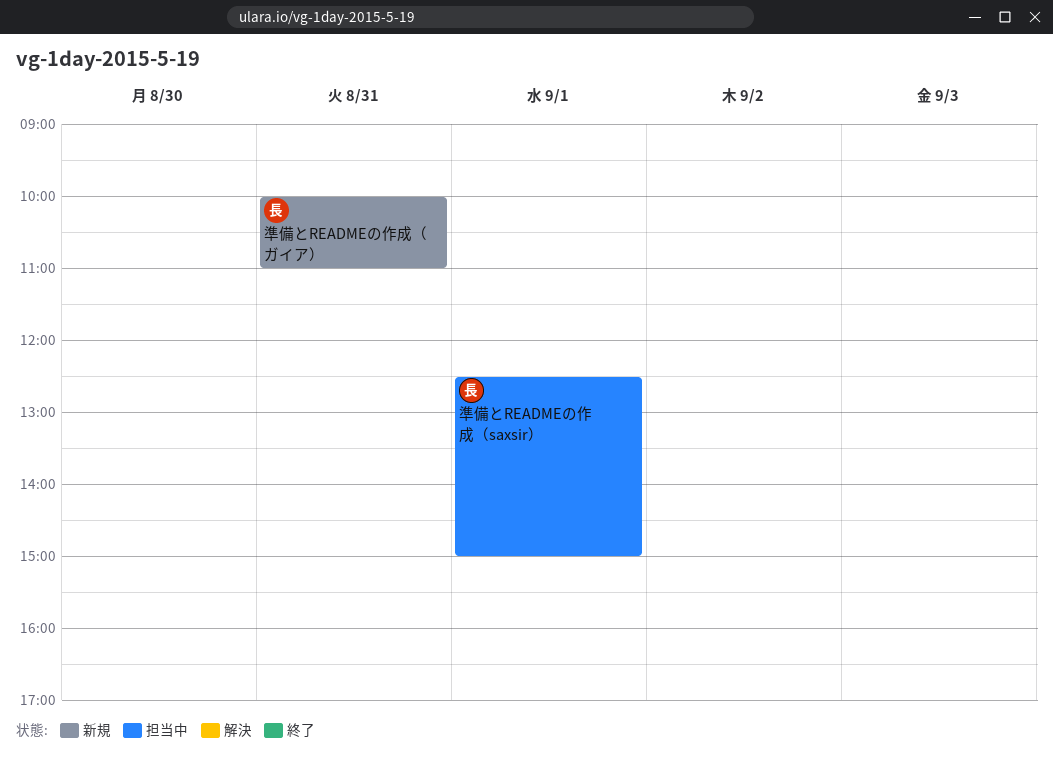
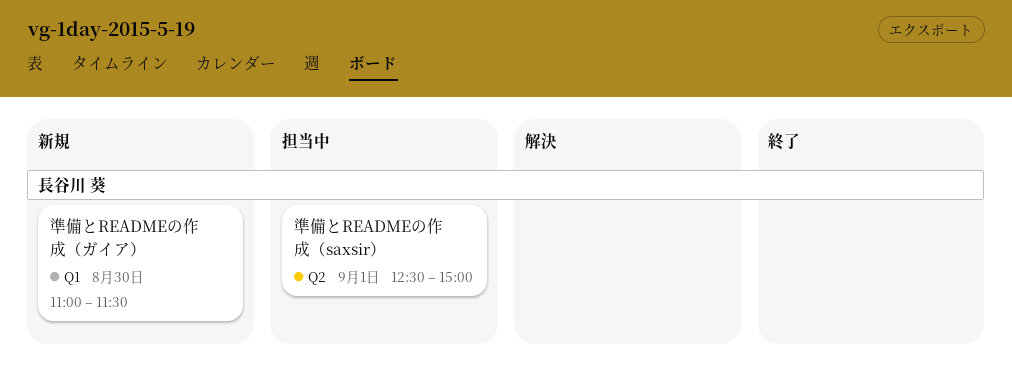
準備とREADMEの作成（ガイア）, day: Aug 31 -> Aug 30
準備とREADMEの作成（ガイア）, begins: 10:00 -> 11:00
準備とREADMEの作成（ガイア）, ends: 11:00 -> 11:30

